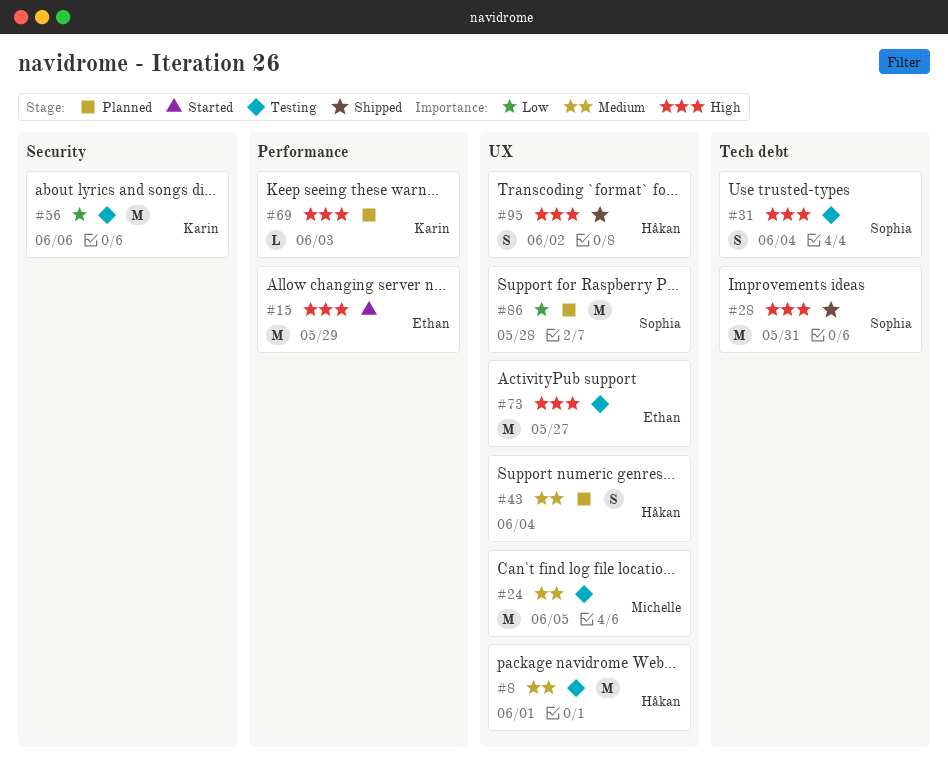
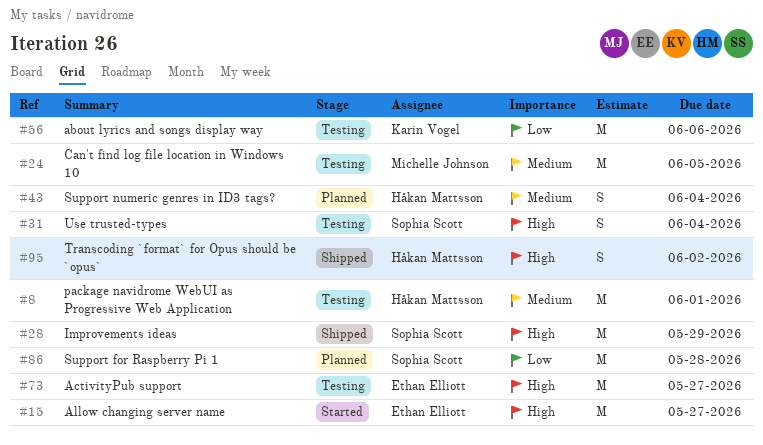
#15, due: May 29 -> May 27
#28, due: May 31 -> May 29
#69: present -> none

